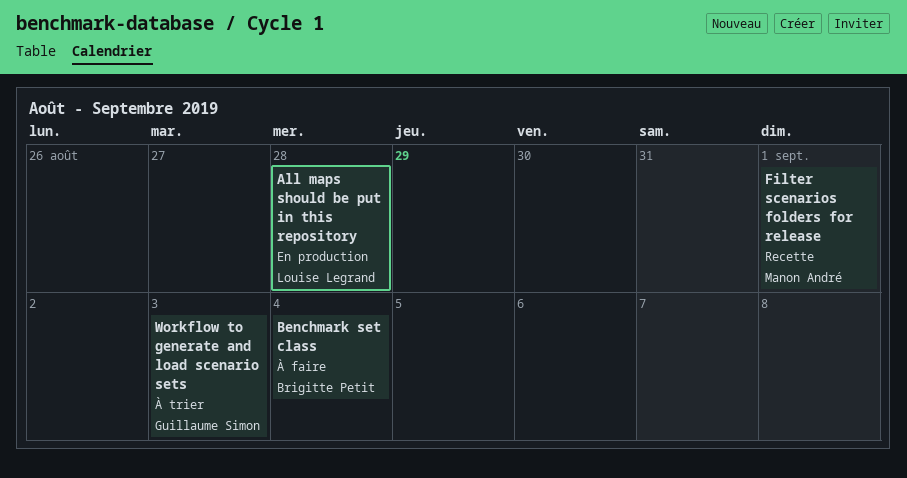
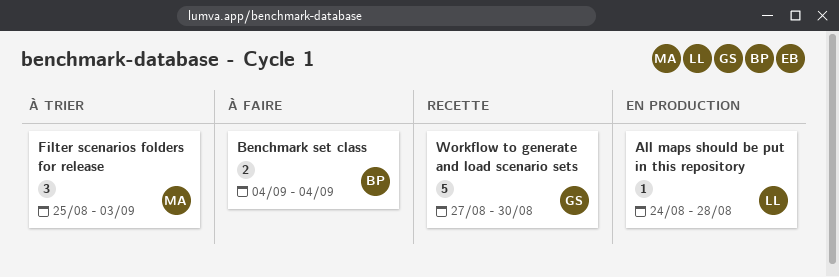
Filter scenarios folders for release, status: Recette -> À trier
Filter scenarios folders for release, due: Sep 1 -> Sep 3
Workflow to generate and load scenario sets, status: À trier -> Recette
Workflow to generate and load scenario sets, due: Sep 3 -> Aug 30

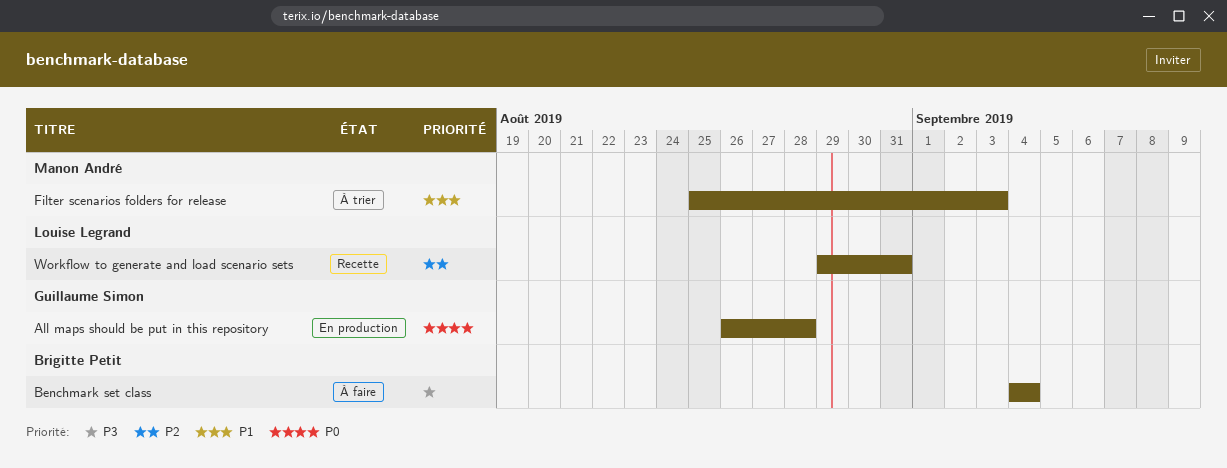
All maps should be put in this repository, owner: Louise Legrand -> Guillaume Simon
All maps should be put in this repository, start: Aug 24 -> Aug 26
Workflow to generate and load scenario sets, owner: Guillaume Simon -> Louise Legrand
Workflow to generate and load scenario sets, start: Aug 27 -> Aug 29
Workflow to generate and load scenario sets, due: Aug 30 -> Aug 31

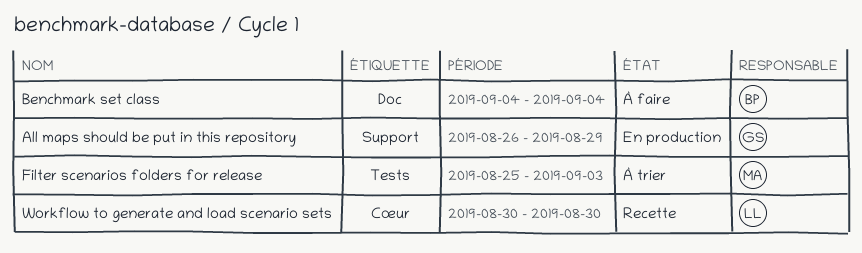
All maps should be put in this repository, due: Aug 28 -> Aug 29
Workflow to generate and load scenario sets, start: Aug 29 -> Aug 30
Workflow to generate and load scenario sets, due: Aug 31 -> Aug 30

